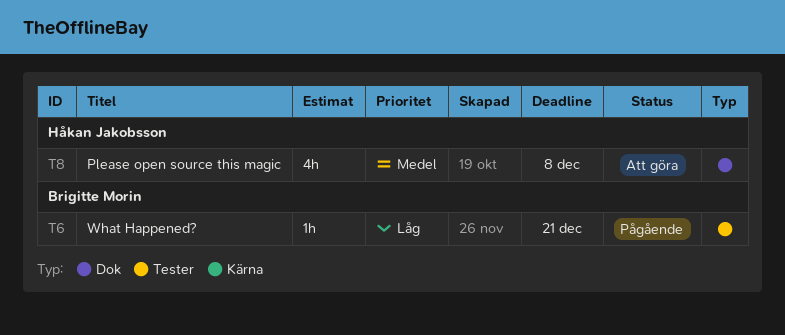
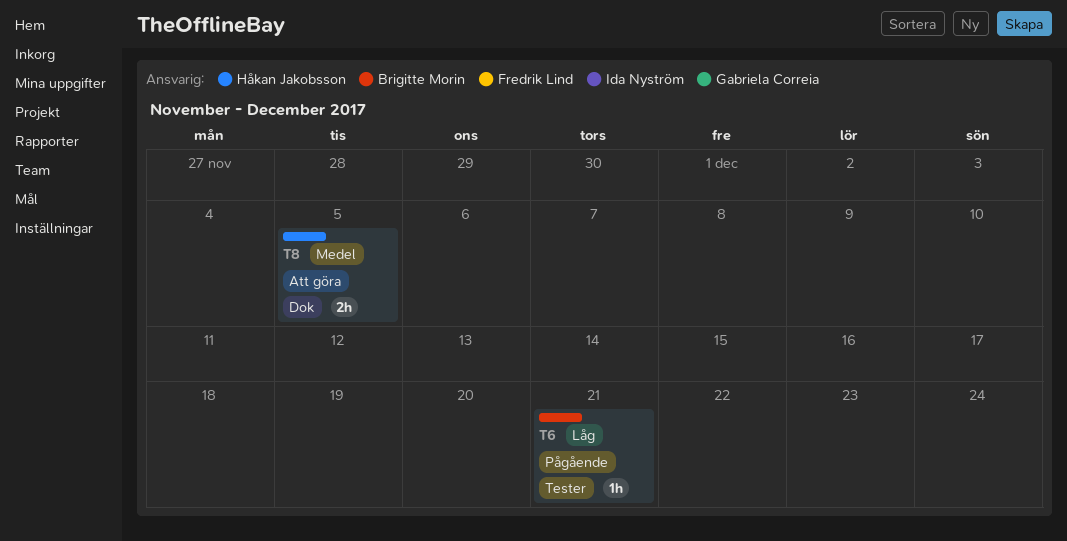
T8, estimate: 4h -> 2h
T8, due: Dec 8 -> Dec 5

